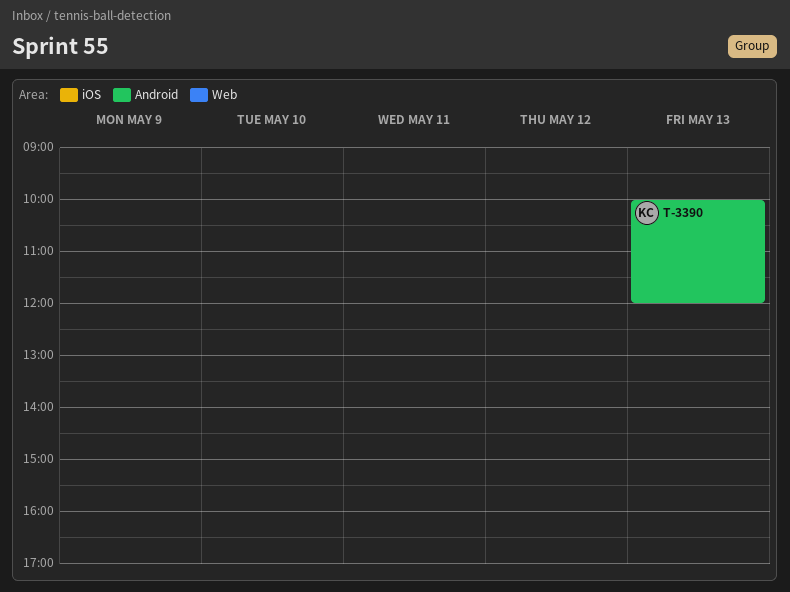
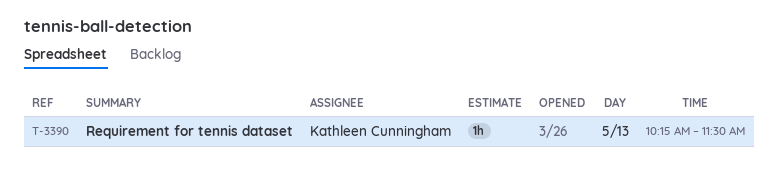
T-3390, begins: 10:00 -> 10:15
T-3390, ends: 12:00 -> 11:30

